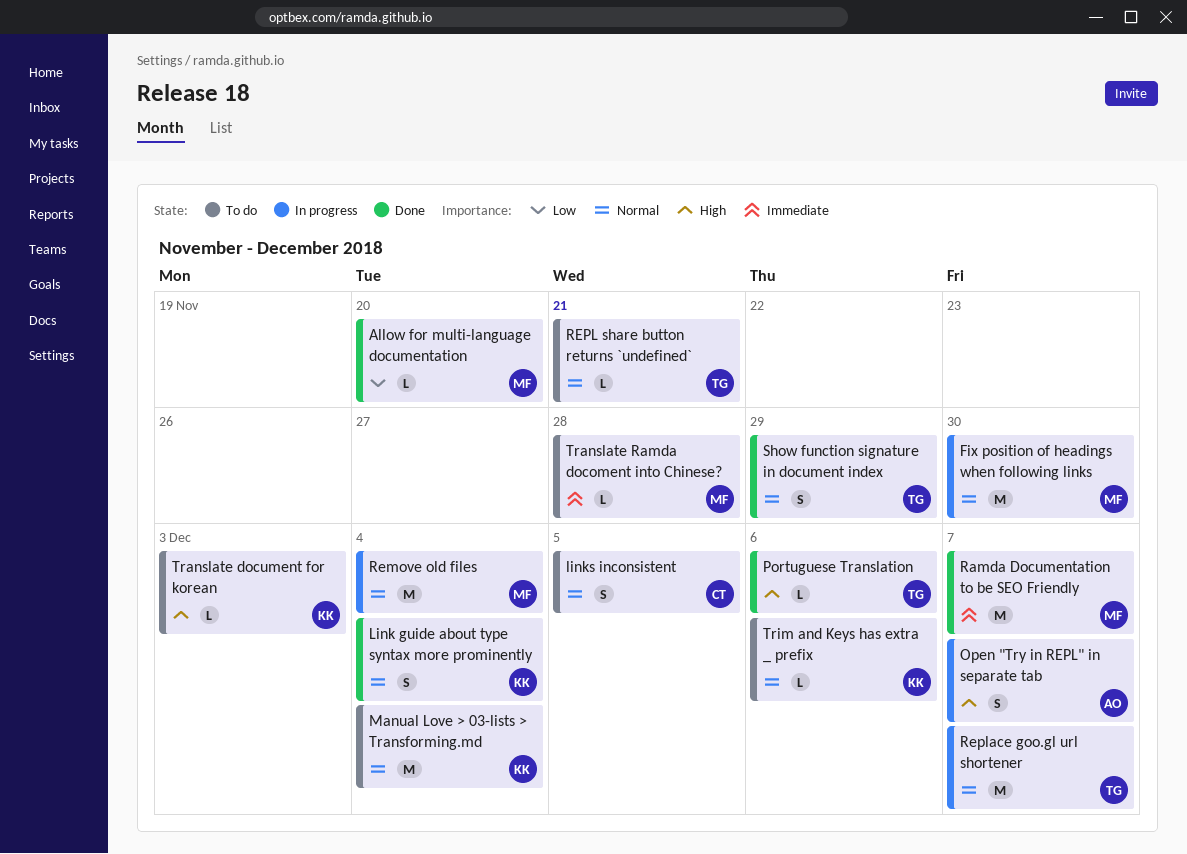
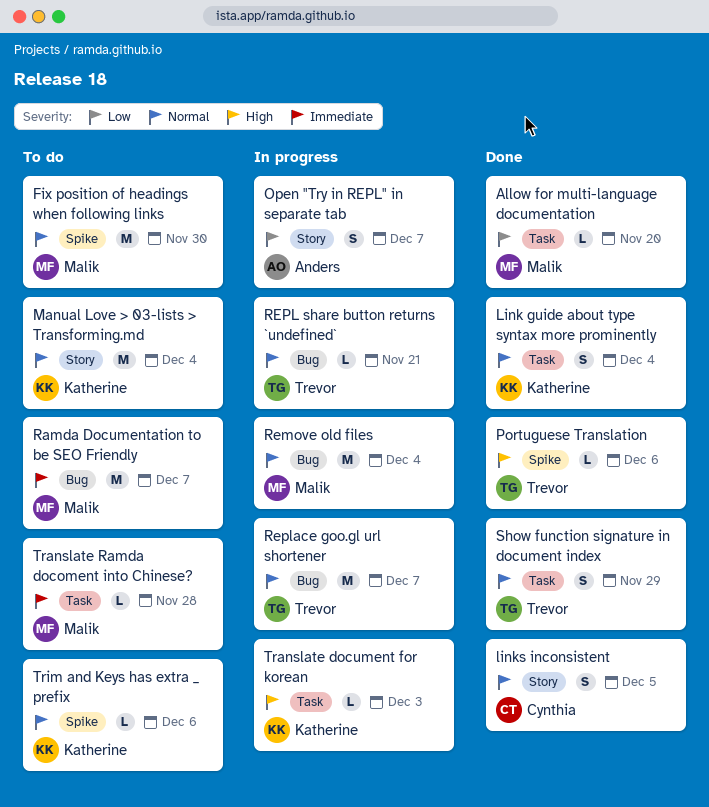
Fix position of headings when following links, status: In progress -> To do
links inconsistent, status: To do -> Done
Open "Try in REPL" in separate tab, priority: High -> Low
Ramda Documentation to be SEO Friendly, status: Done -> To do
REPL share button returns `undefined`, status: To do -> In progress
Translate document for korean, status: To do -> In progress

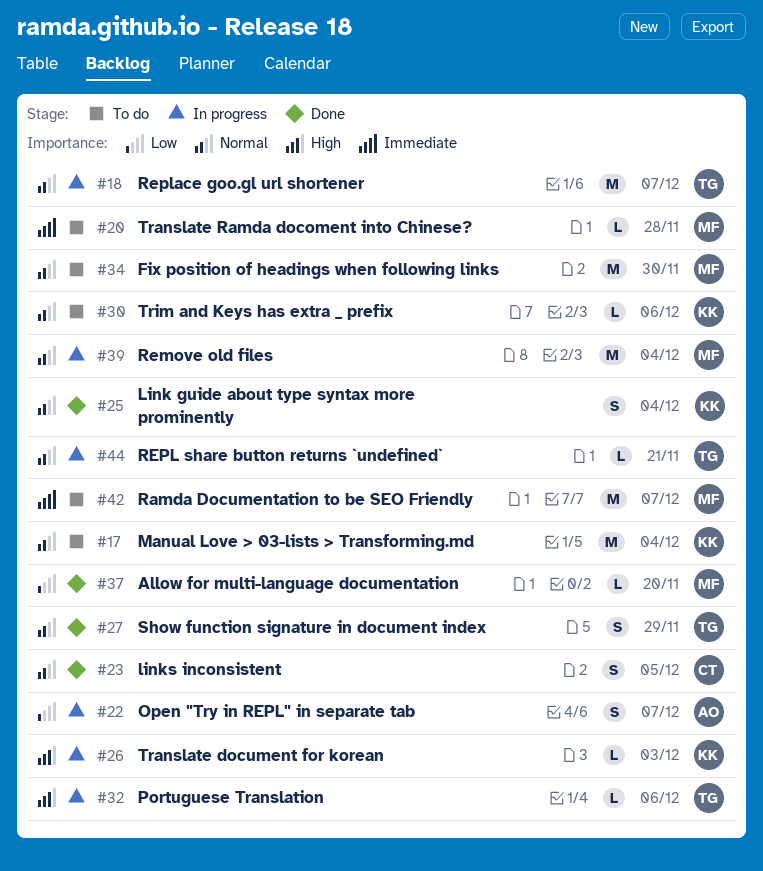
Portuguese Translation, status: Done -> In progress

